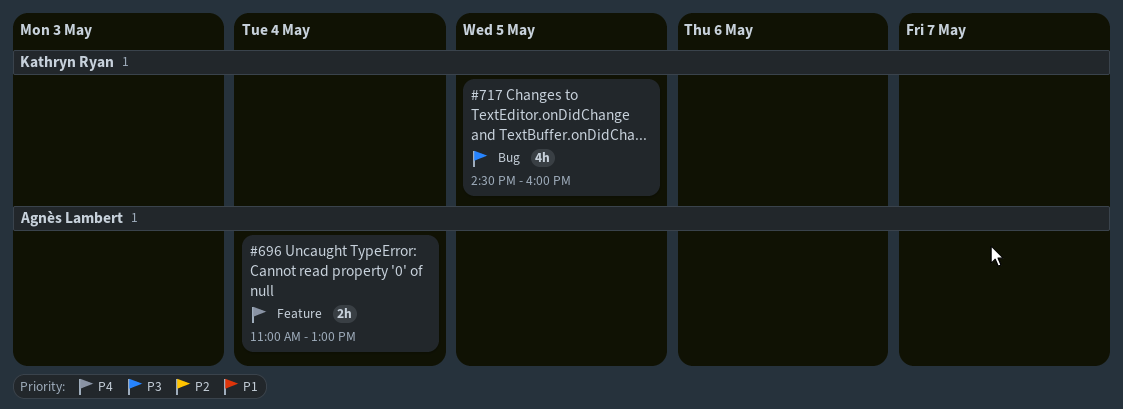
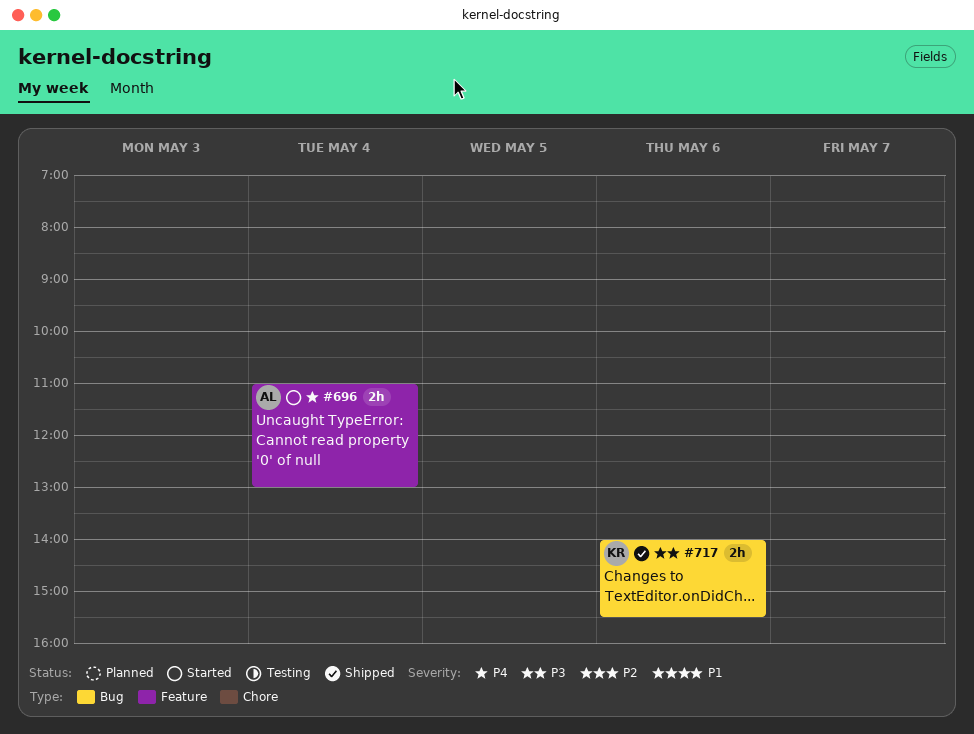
#717, estimate: 4h -> 2h
#717, day: May 5 -> May 6
#717, begins: 14:30 -> 14:00
#717, ends: 16:00 -> 15:30

